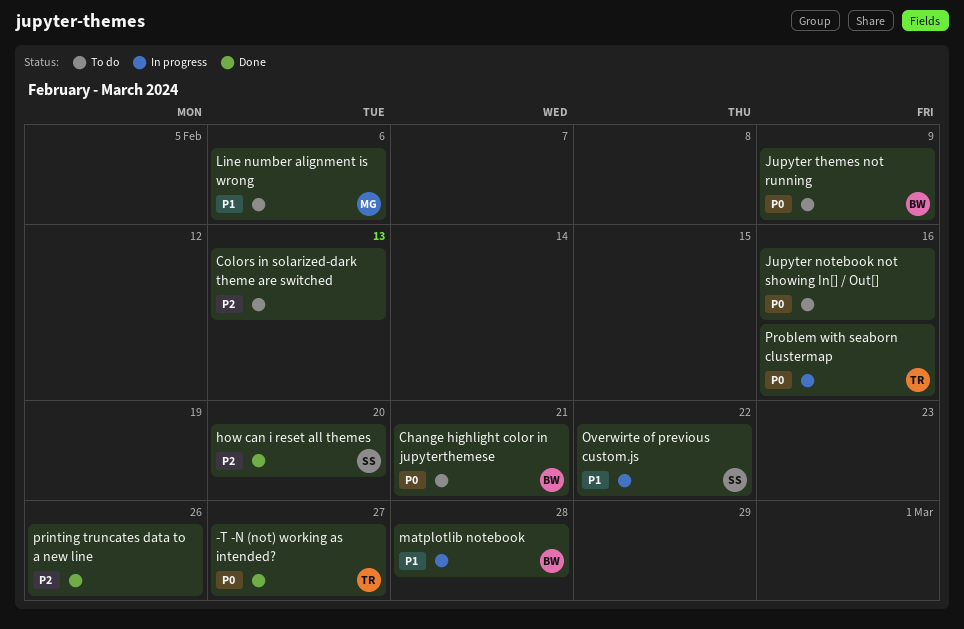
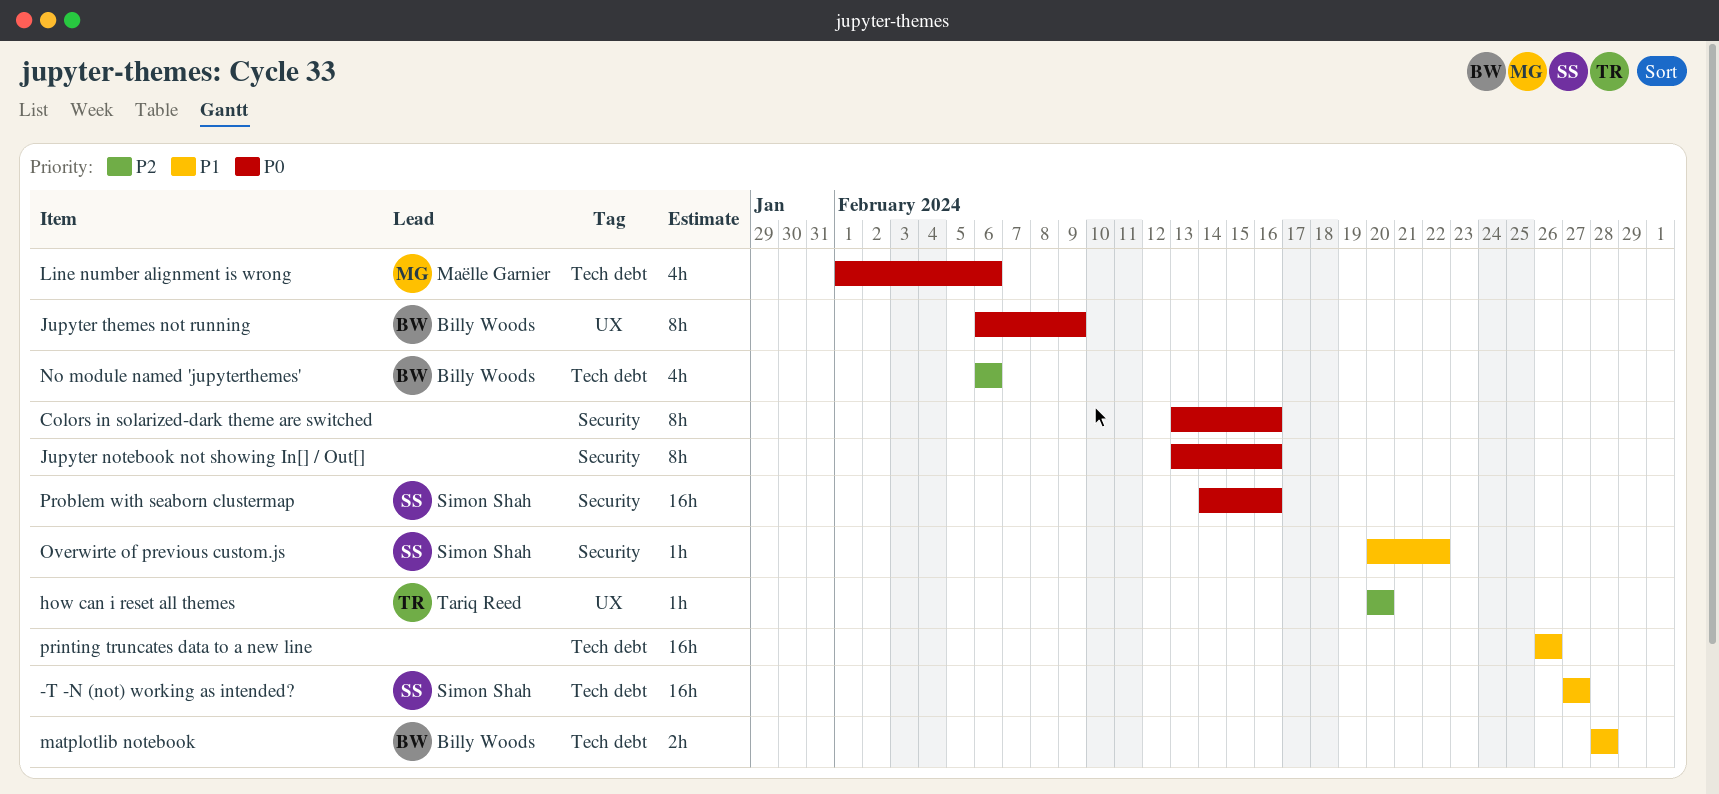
-T -N (not) working as intended?, owner: Tariq Reed -> Simon Shah
-T -N (not) working as intended?, priority: P0 -> P1
Change highlight color in jupyterthemese: present -> none
Colors in solarized-dark theme are switched, priority: P2 -> P0
Colors in solarized-dark theme are switched, due: Feb 13 -> Feb 16
how can i reset all themes, owner: Simon Shah -> Tariq Reed
Line number alignment is wrong, priority: P1 -> P0
No module named 'jupyterthemes': none -> present
printing truncates data to a new line, priority: P2 -> P1
Problem with seaborn clustermap, owner: Tariq Reed -> Simon Shah

